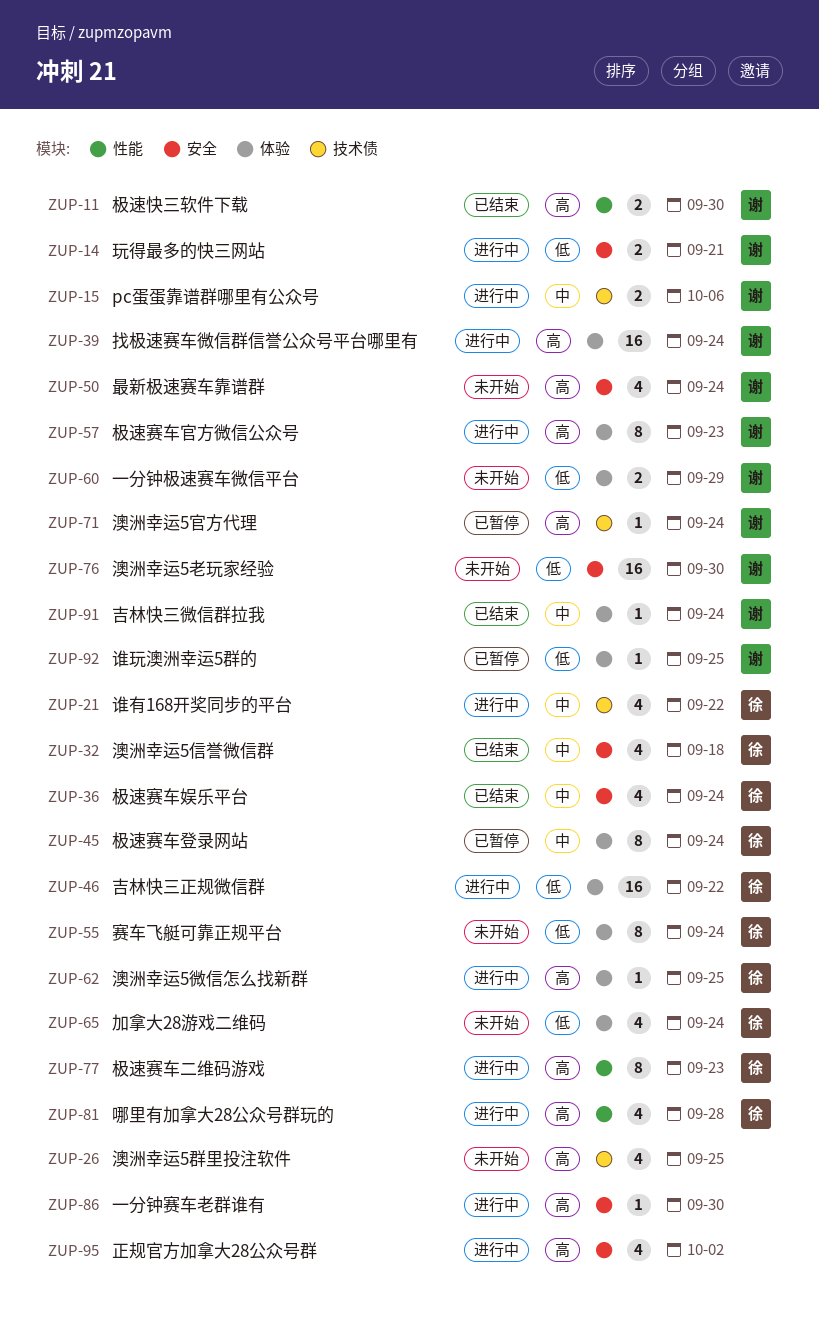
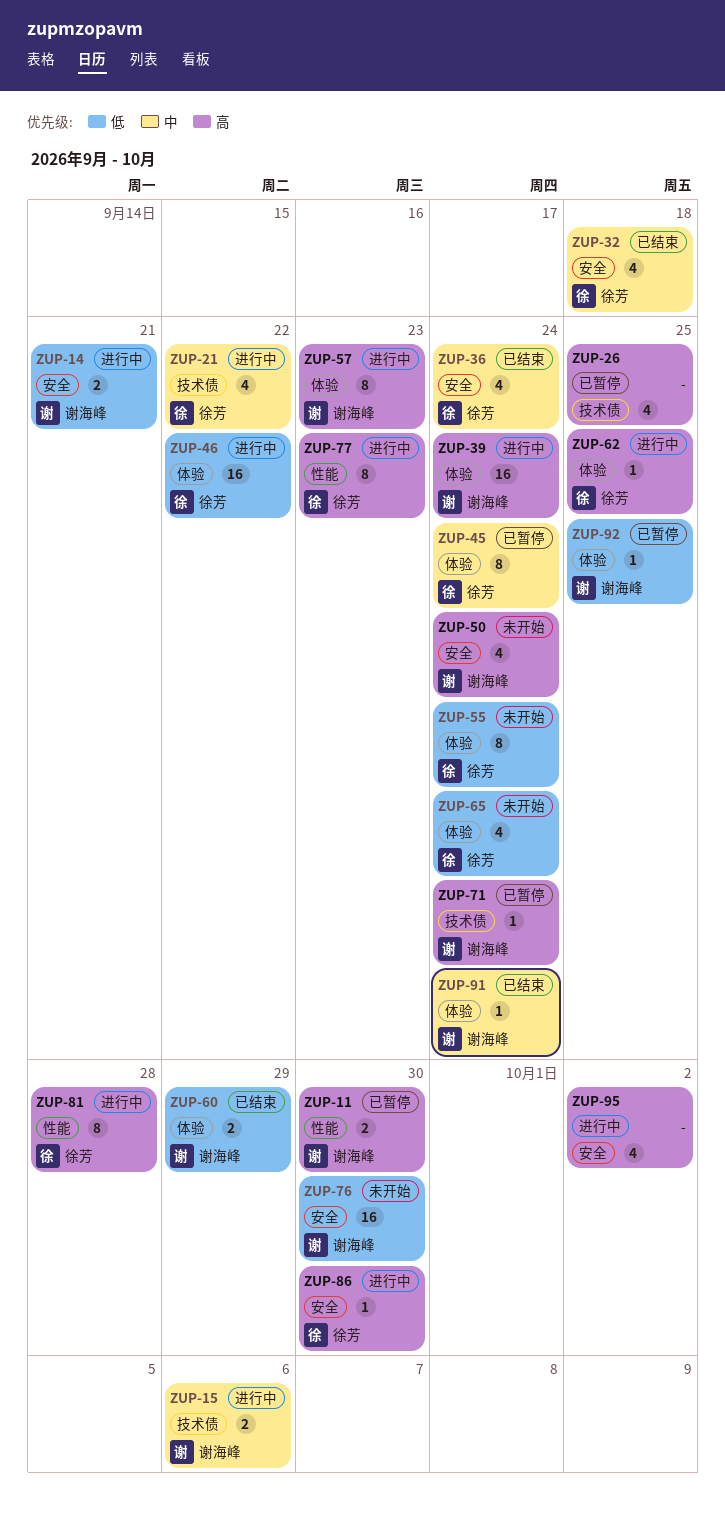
ZUP-11, status: 已结束 -> 已暂停
ZUP-26, status: 未开始 -> 已暂停
ZUP-60, status: 未开始 -> 已结束
ZUP-81, estimate: 4 -> 8
ZUP-86, owner: none -> 徐芳

